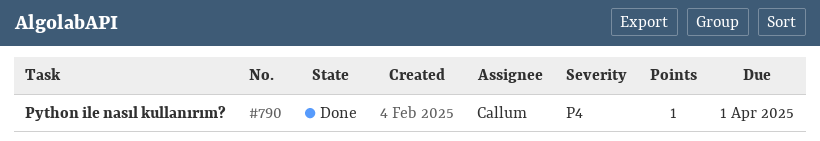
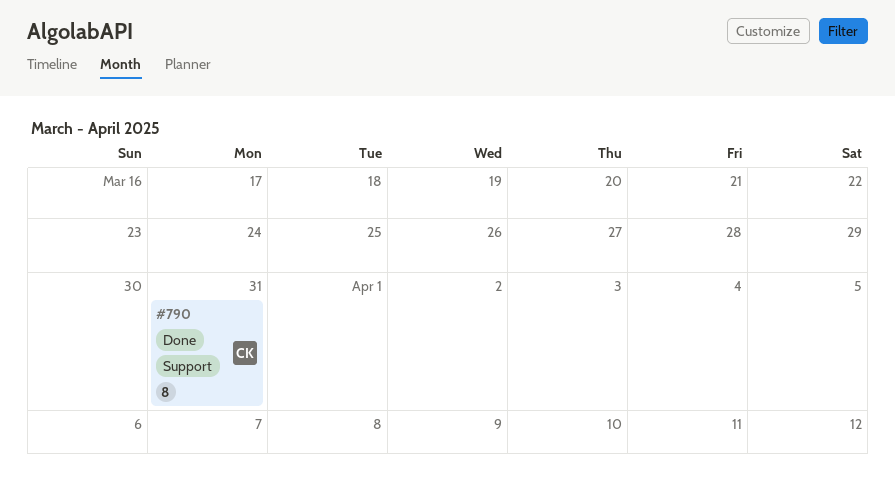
#790, estimate: 1 -> 8
#790, due: Apr 1 -> Mar 31

